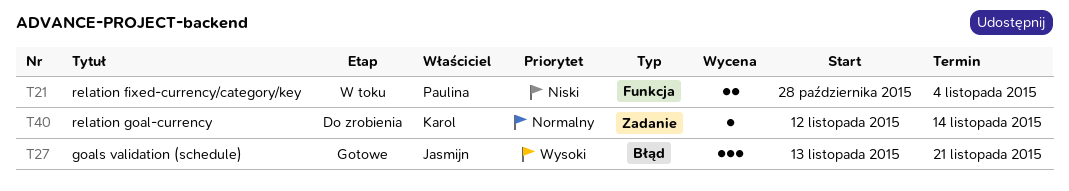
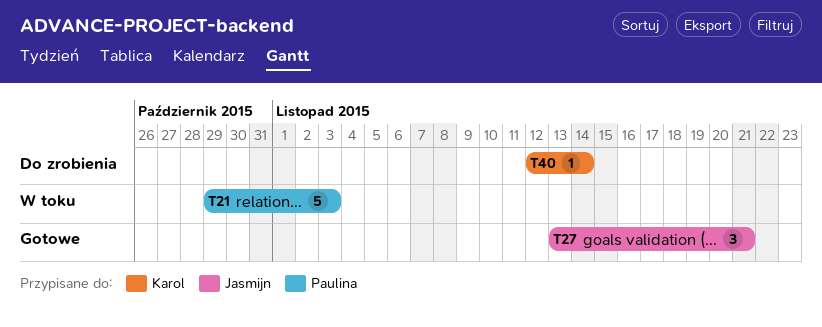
T21, estimate: 2 -> 5
T21, start: Oct 28 -> Oct 29
T21, due: Nov 4 -> Nov 3

